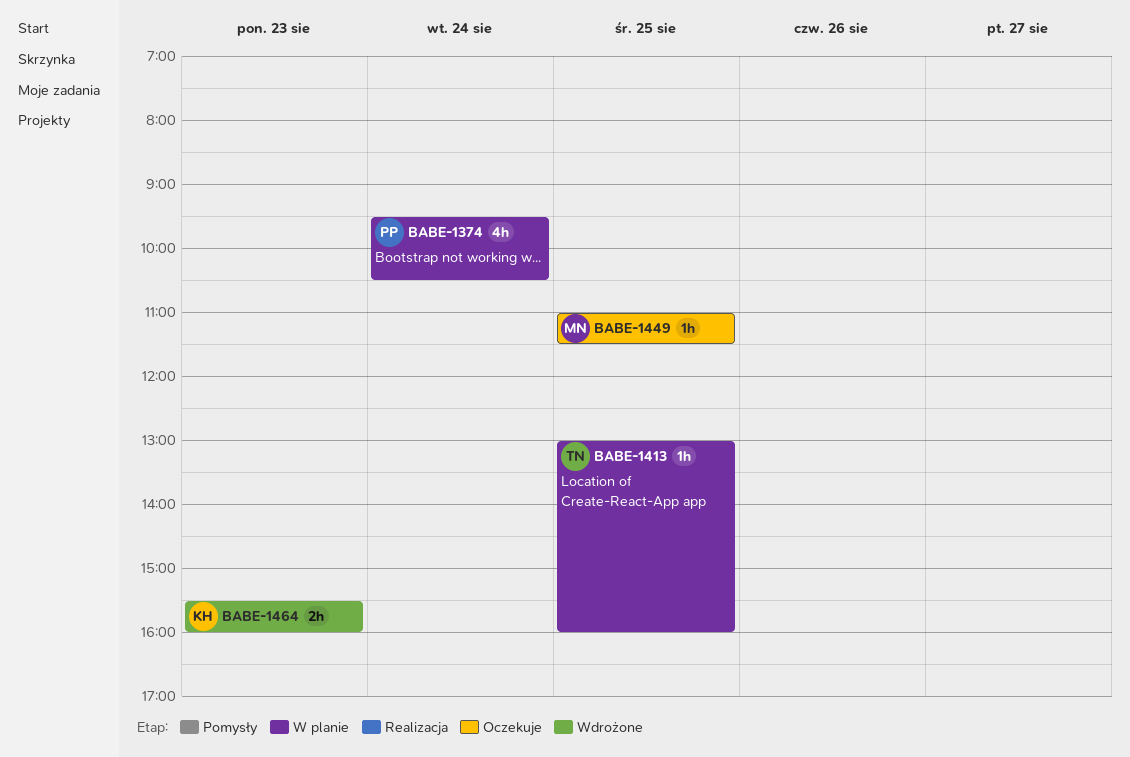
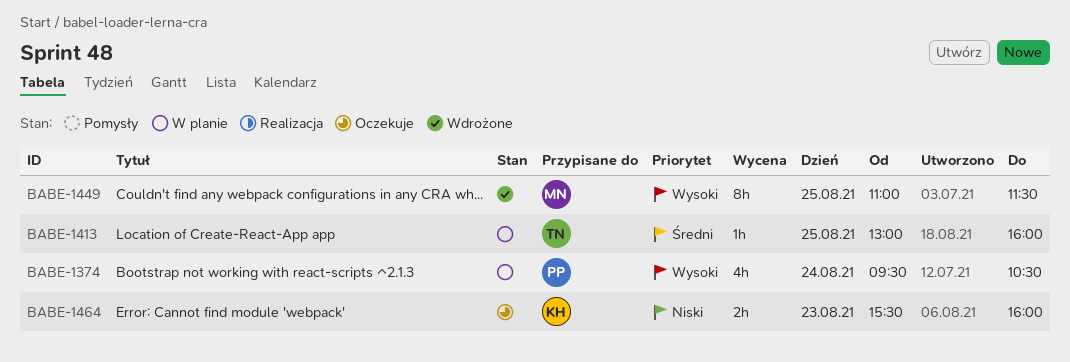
BABE-1449, status: Oczekuje -> Wdrożone
BABE-1449, estimate: 1h -> 8h
BABE-1464, status: Wdrożone -> Oczekuje

